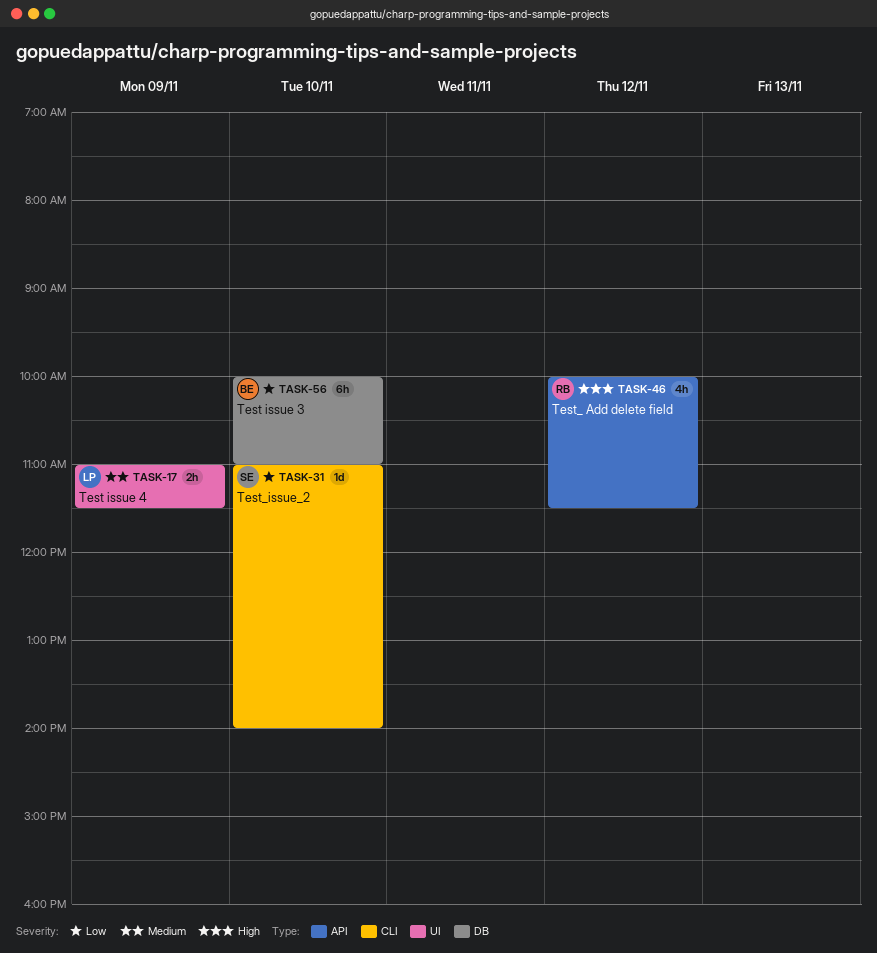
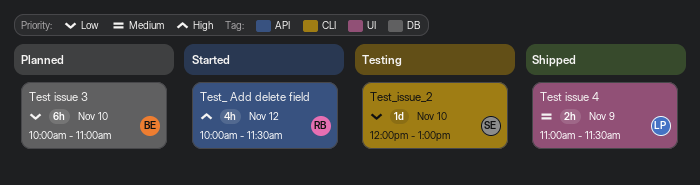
Test_issue_2, begins: 11:00 -> 12:00
Test_issue_2, ends: 14:00 -> 13:00

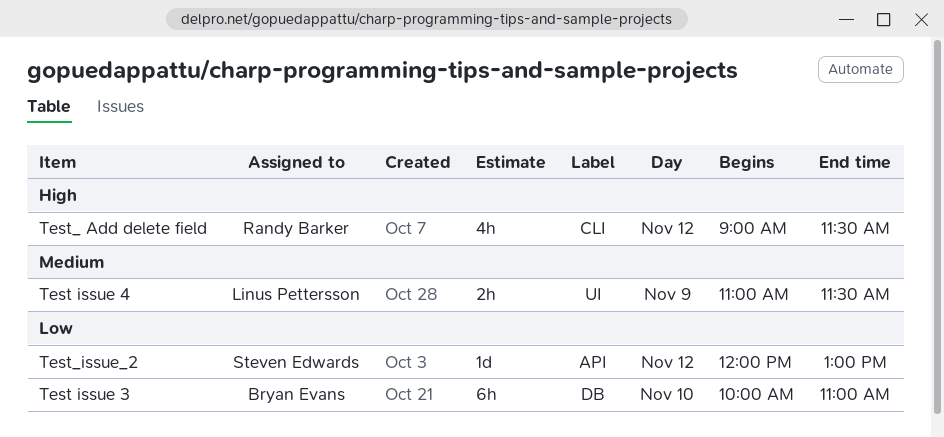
Test_ Add delete field, label: API -> CLI
Test_ Add delete field, begins: 10:00 -> 09:00
Test_issue_2, label: CLI -> API
Test_issue_2, day: Nov 10 -> Nov 12

